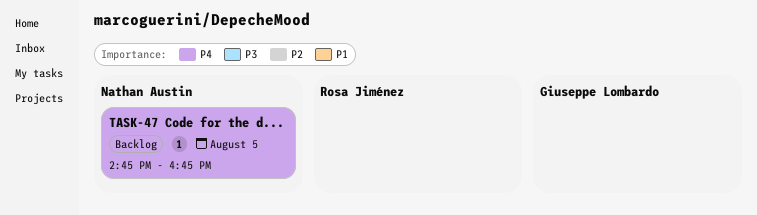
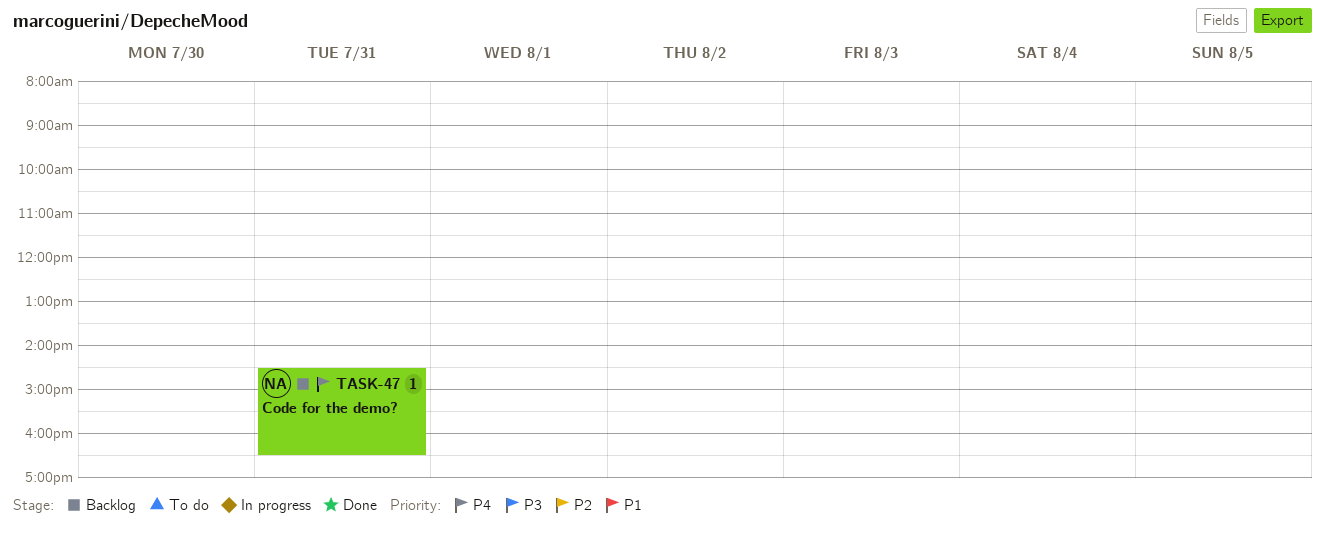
TASK-47, day: Aug 5 -> Jul 31
TASK-47, begins: 14:45 -> 14:30
TASK-47, ends: 16:45 -> 16:30

